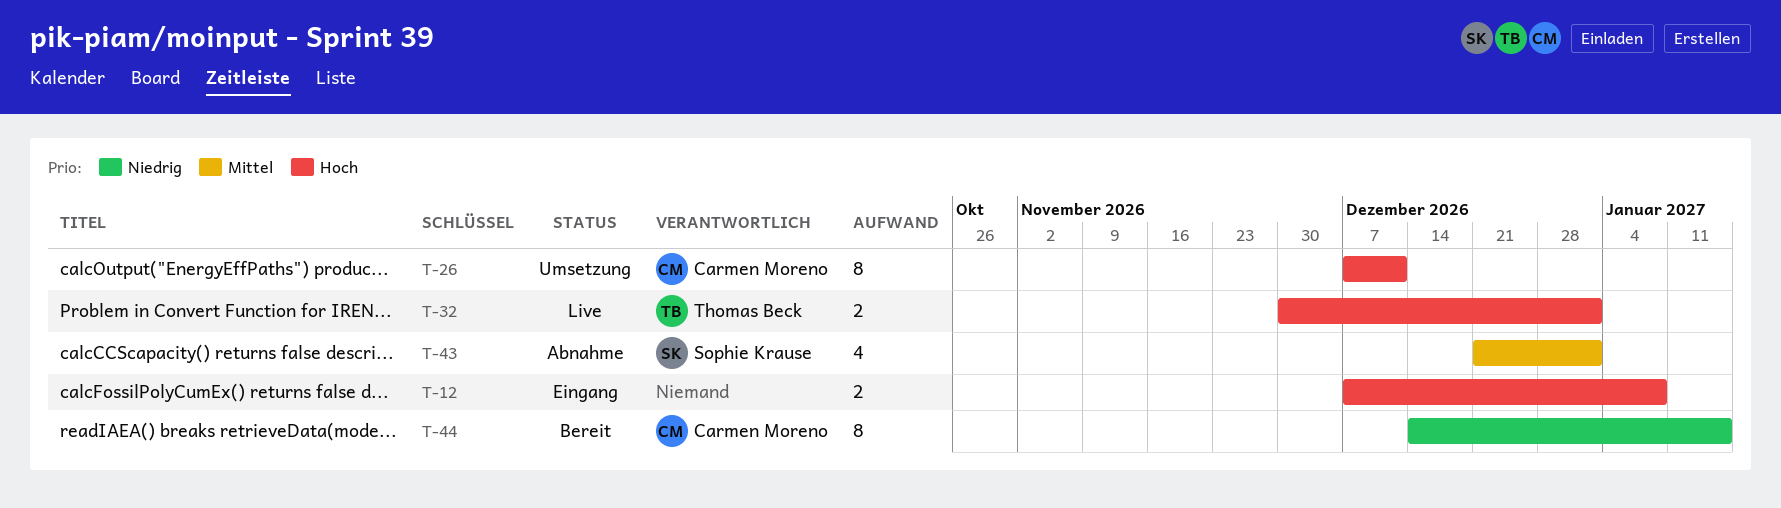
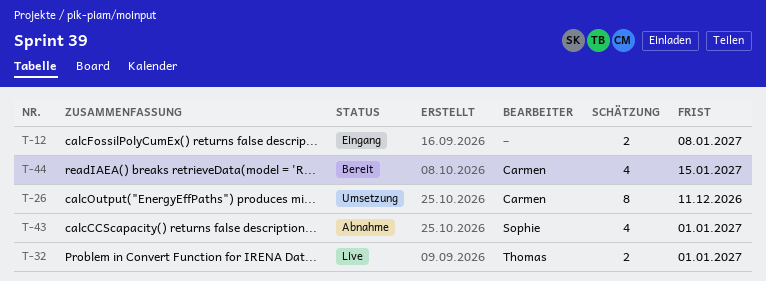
T-44, estimate: 8 -> 4

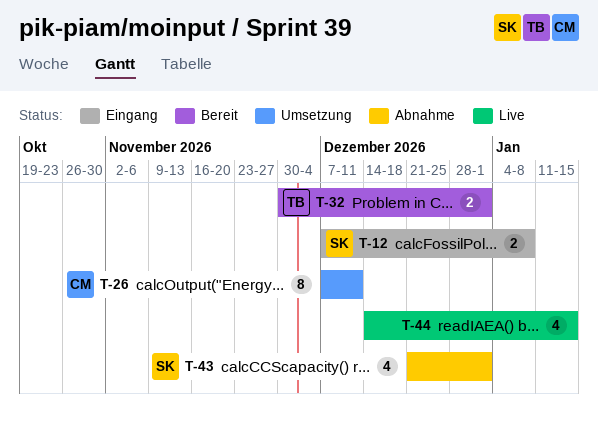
T-12, owner: none -> Sophie
T-32, status: Live -> Bereit
T-44, status: Bereit -> Live
T-44, owner: Carmen -> none

